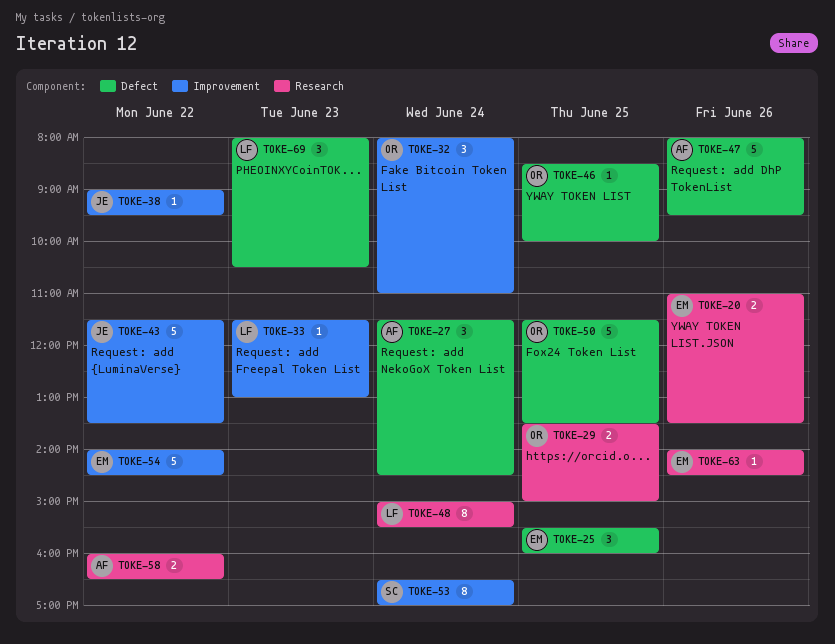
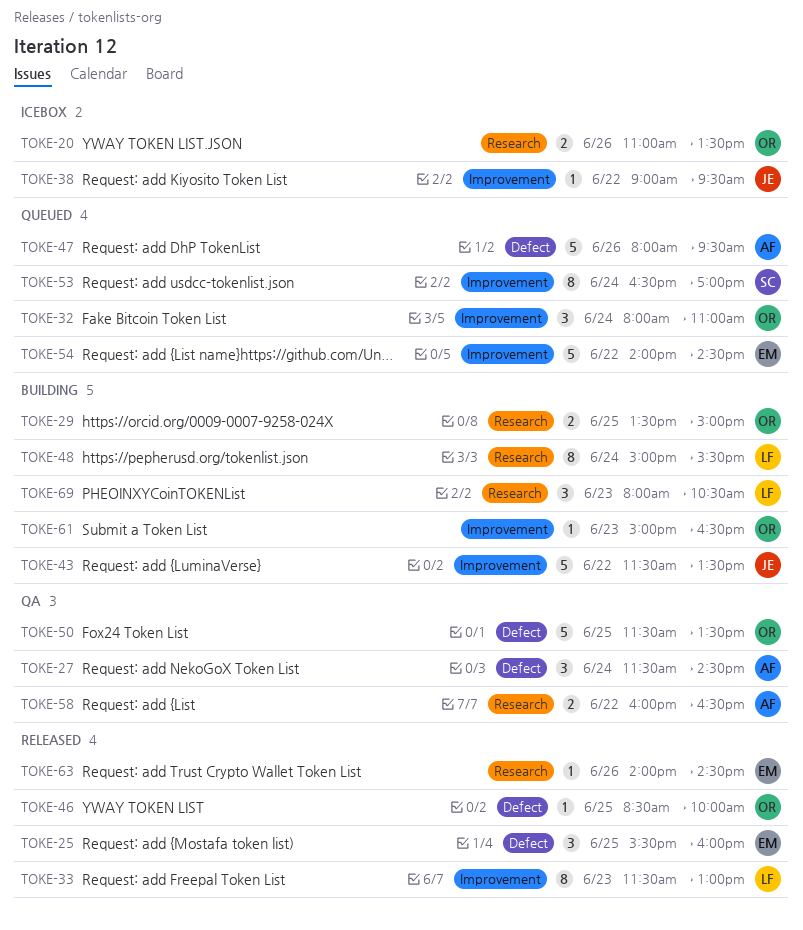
TOKE-20, owner: EM -> OR
TOKE-33, estimate: 1 -> 8
TOKE-61: none -> present
TOKE-69, label: Defect -> Research

